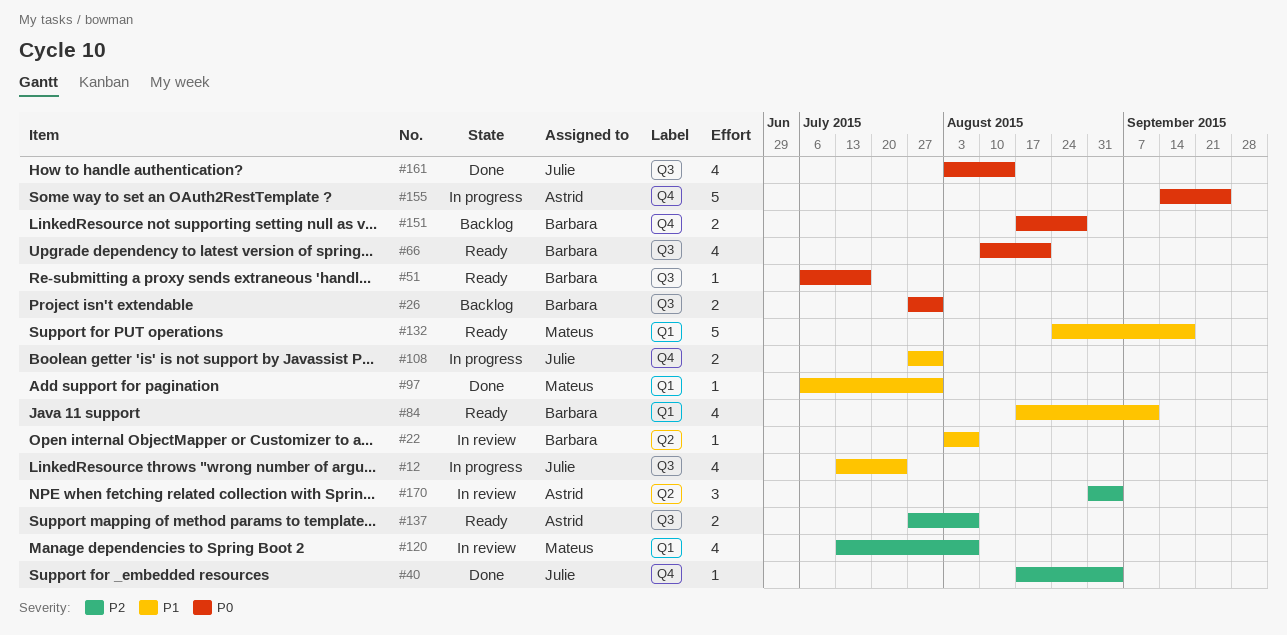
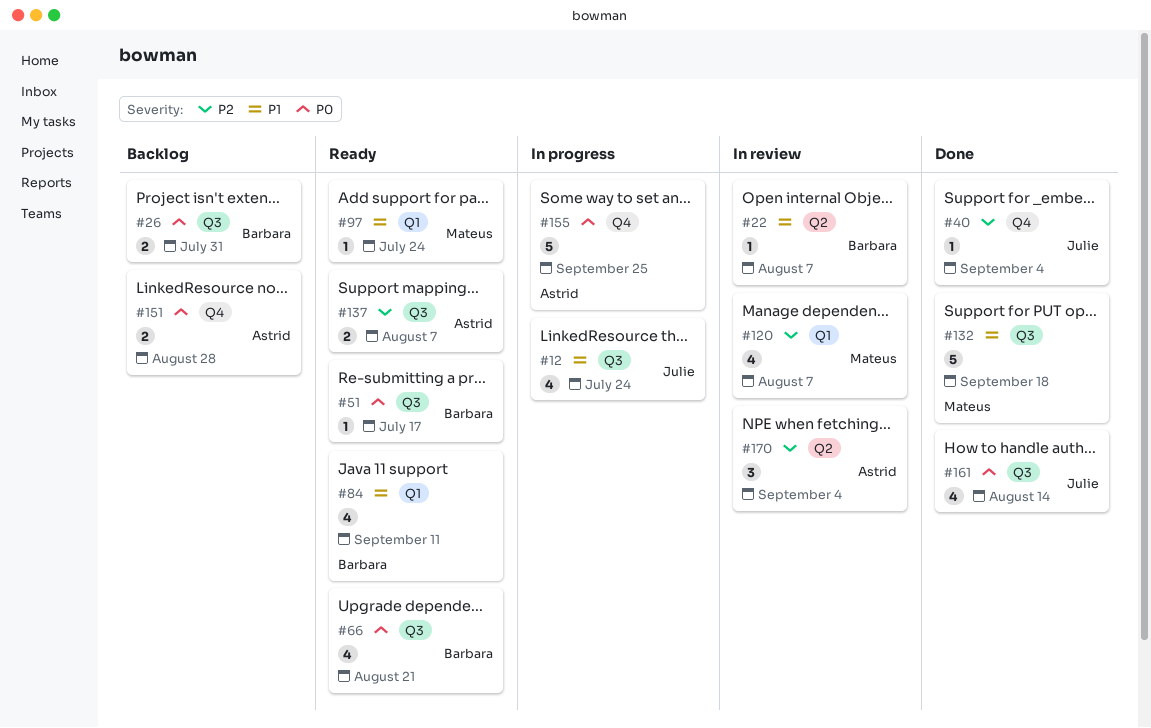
#97, status: Done -> Ready
#97, due: Jul 31 -> Jul 24
#108: present -> none
#132, status: Ready -> Done
#132, label: Q1 -> Q3
#151, owner: Barbara -> Astrid

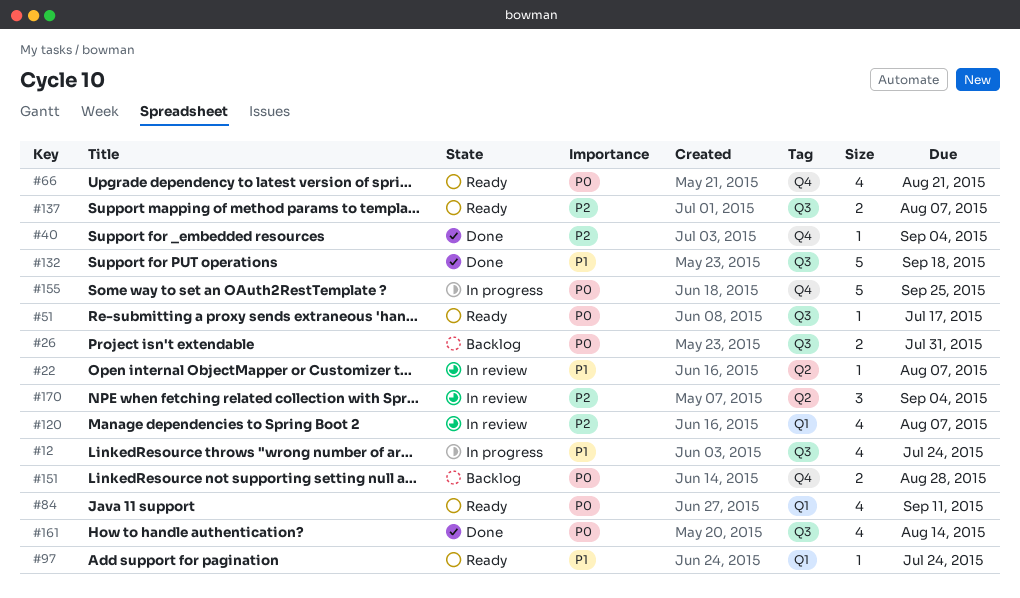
#66, label: Q3 -> Q4
#84, priority: P1 -> P0

